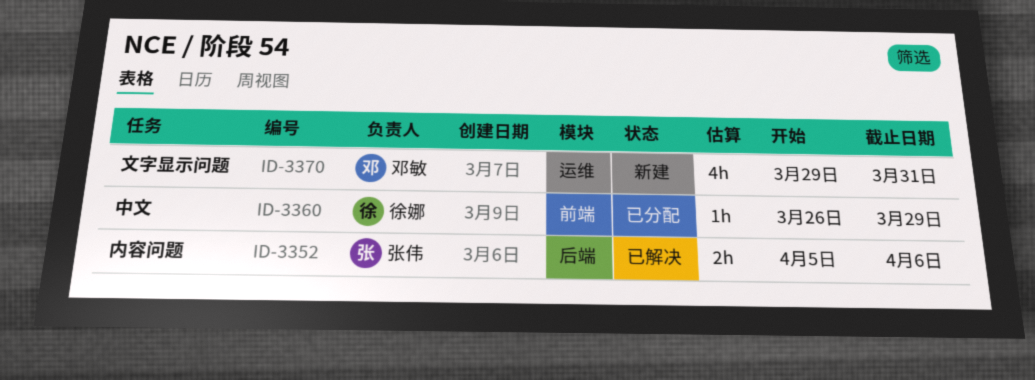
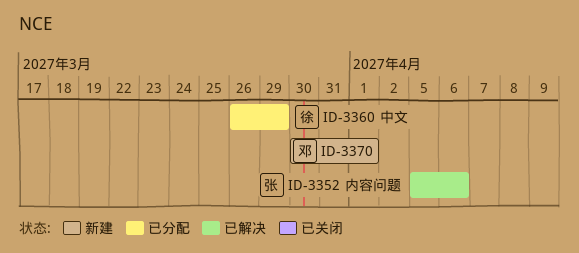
ID-3370, start: Mar 29 -> Mar 30
ID-3370, due: Mar 31 -> Apr 1

